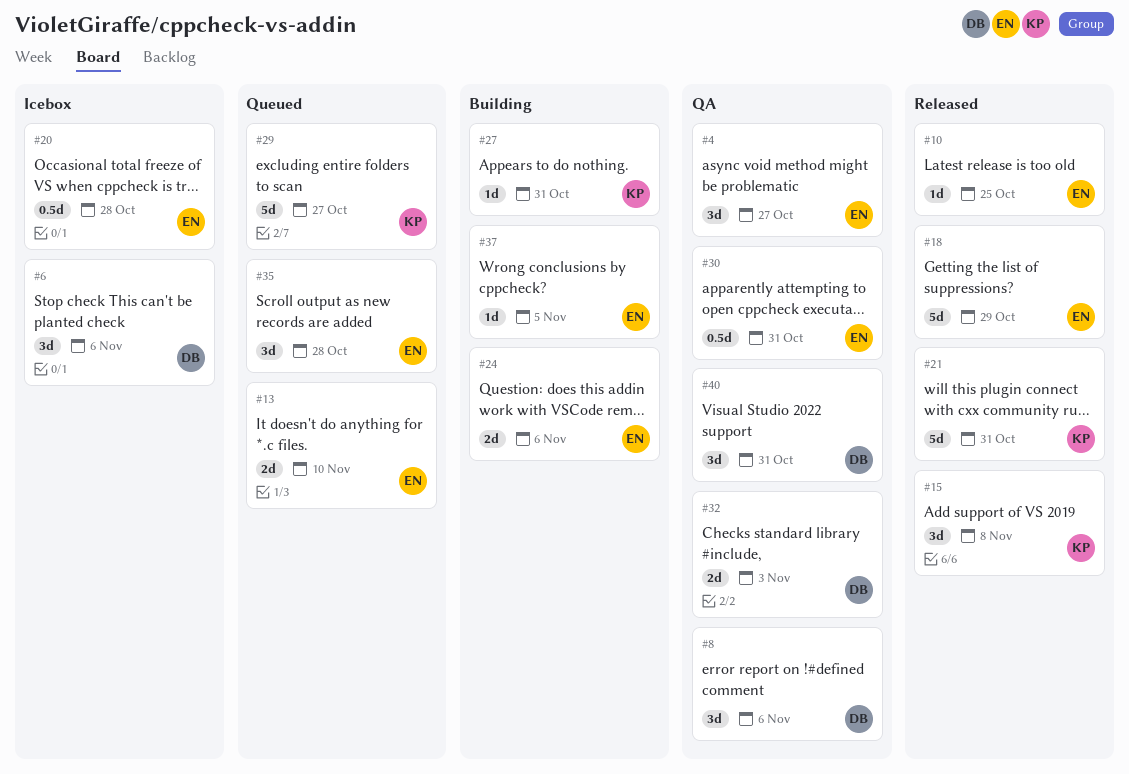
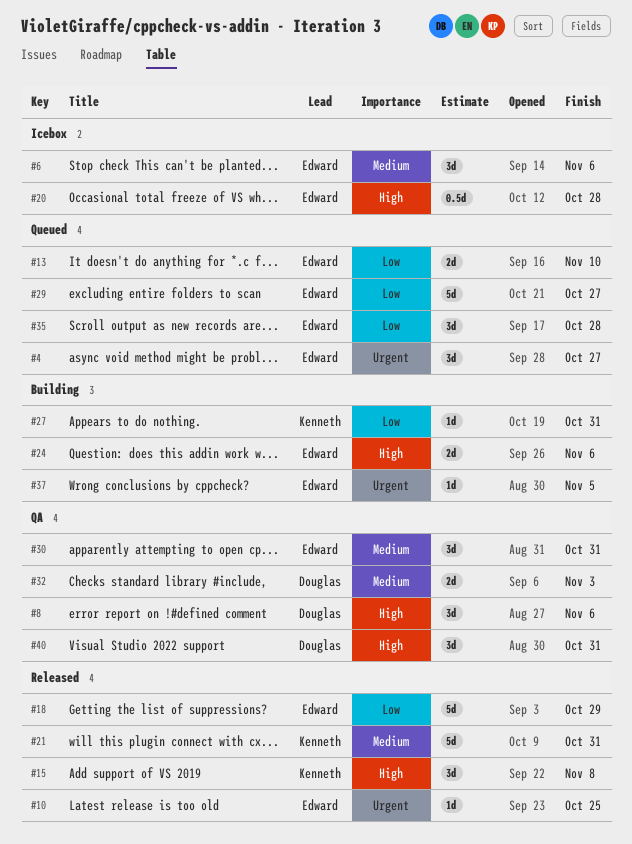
#4, status: QA -> Queued
#6, owner: Douglas -> Edward
#29, owner: Kenneth -> Edward
#30, estimate: 0.5d -> 3d

